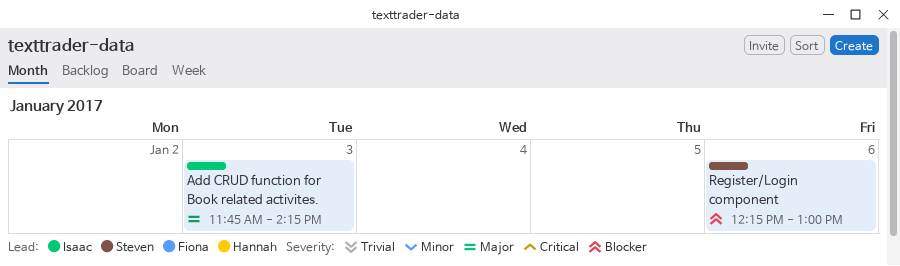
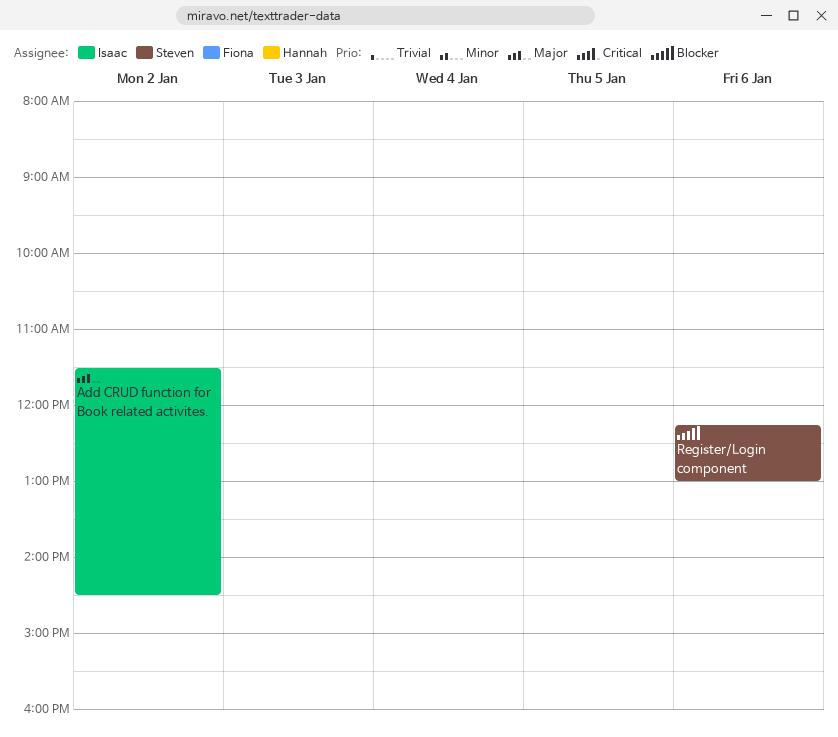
Add CRUD function for Book related activites., day: Jan 3 -> Jan 2
Add CRUD function for Book related activites., begins: 11:45 -> 11:30
Add CRUD function for Book related activites., ends: 14:15 -> 14:30

